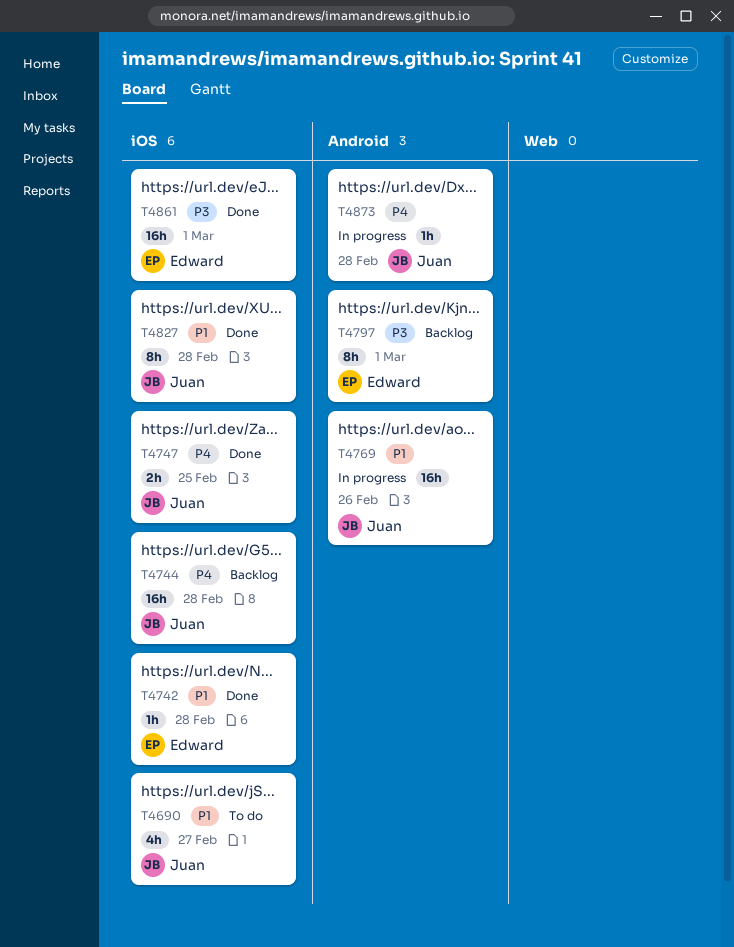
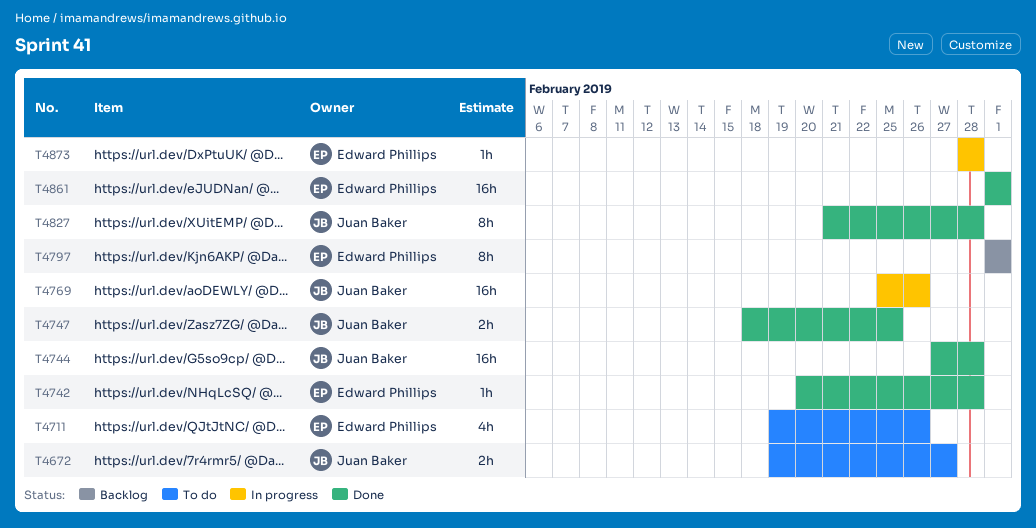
T4672: none -> present
T4690: present -> none
T4711: none -> present
T4744, status: Backlog -> Done
T4873, owner: Juan Baker -> Edward Phillips

